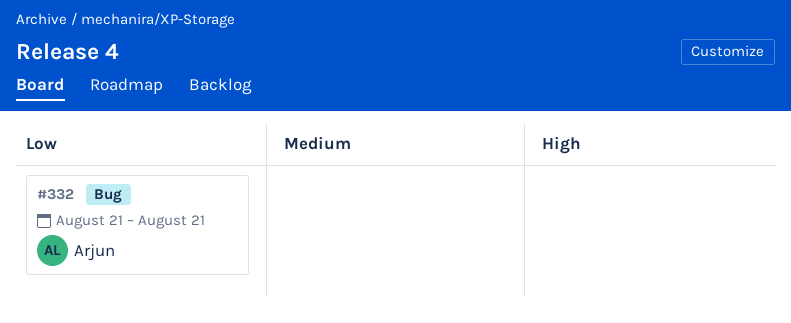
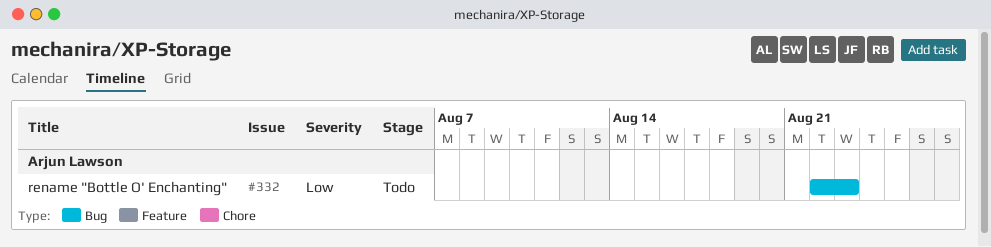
#332, start: Aug 21 -> Aug 22
#332, due: Aug 21 -> Aug 23

